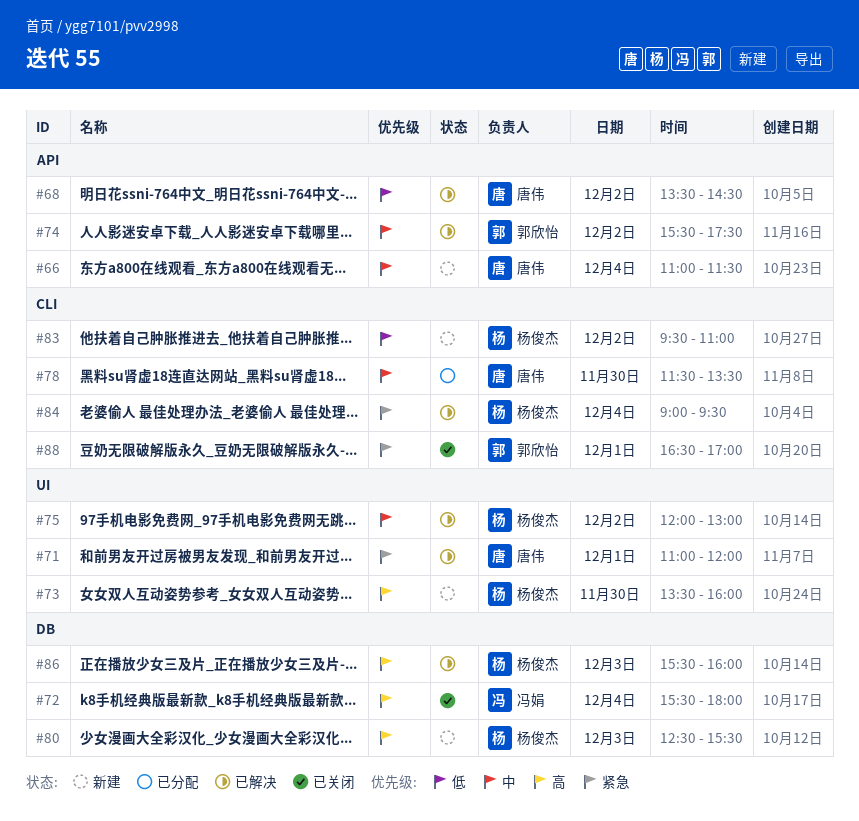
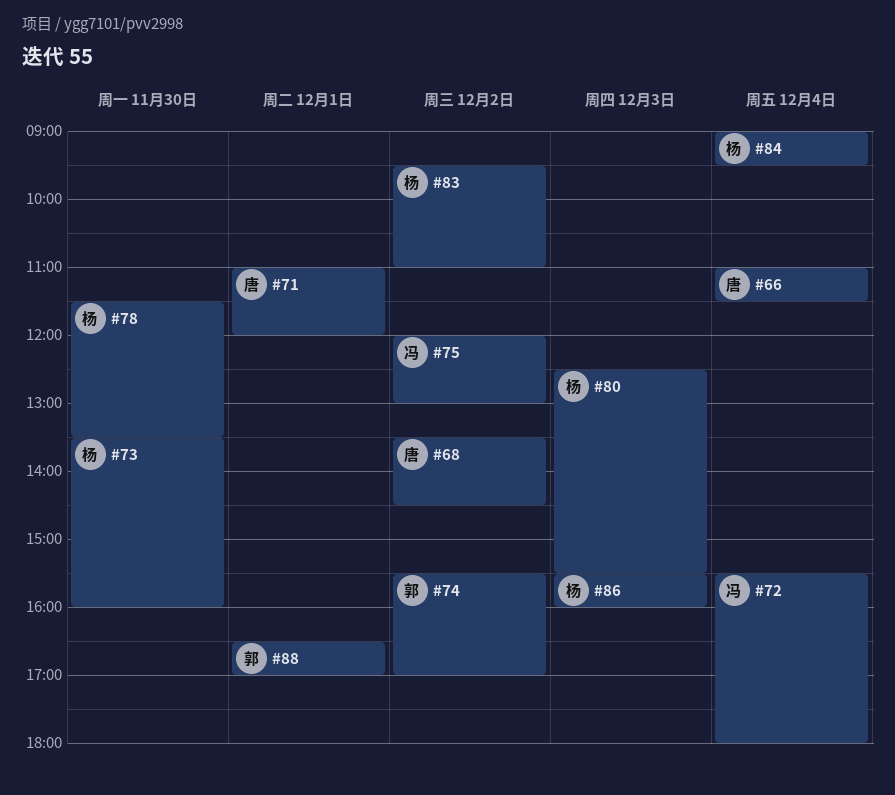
#74, ends: 17:30 -> 17:00
#75, owner: 杨俊杰 -> 冯娟
#78, owner: 唐伟 -> 杨俊杰

